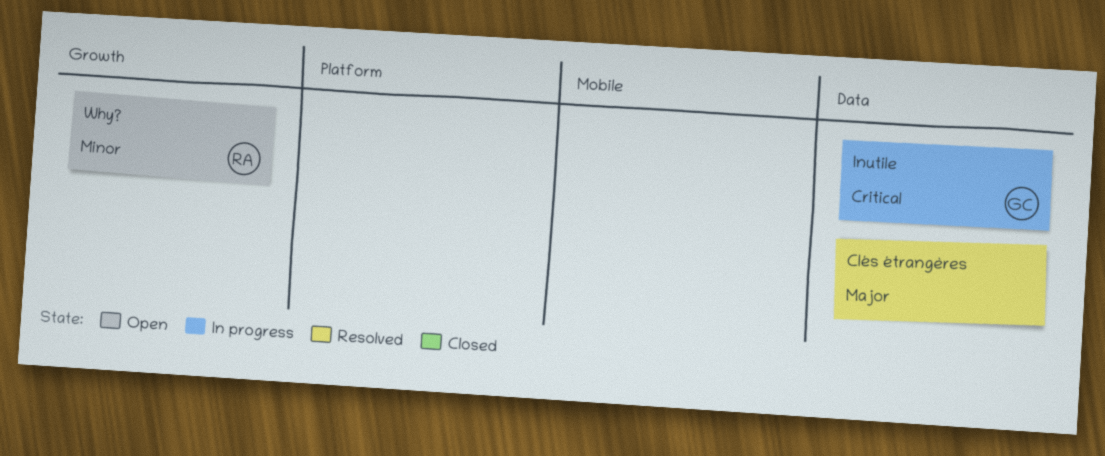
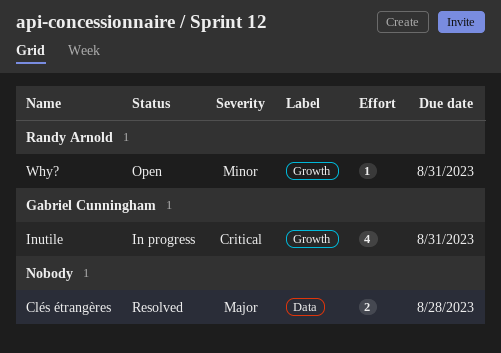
Inutile, label: Data -> Growth

